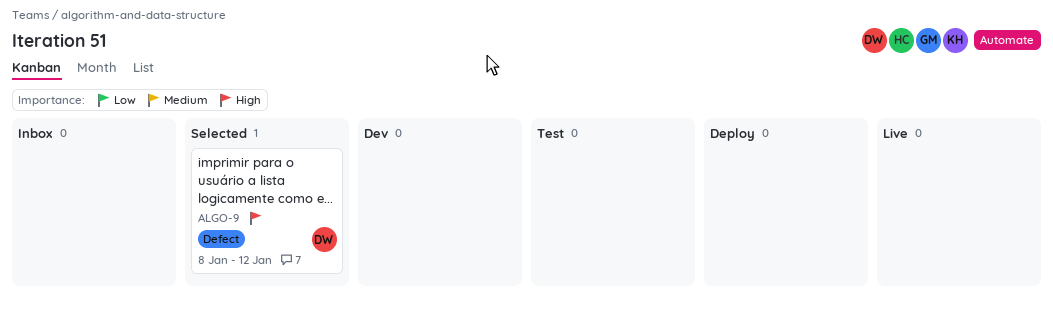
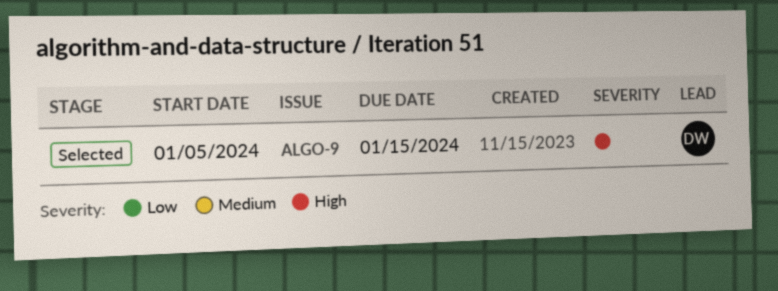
ALGO-9, start: Jan 8 -> Jan 5
ALGO-9, due: Jan 12 -> Jan 15

